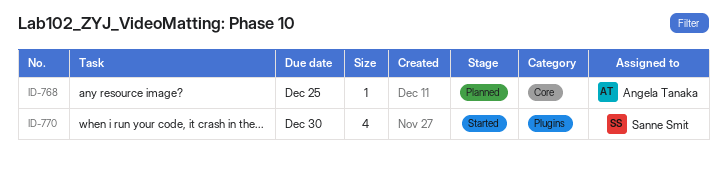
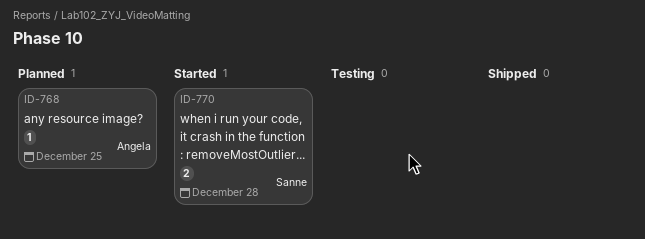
ID-770, estimate: 4 -> 2
ID-770, due: Dec 30 -> Dec 28

